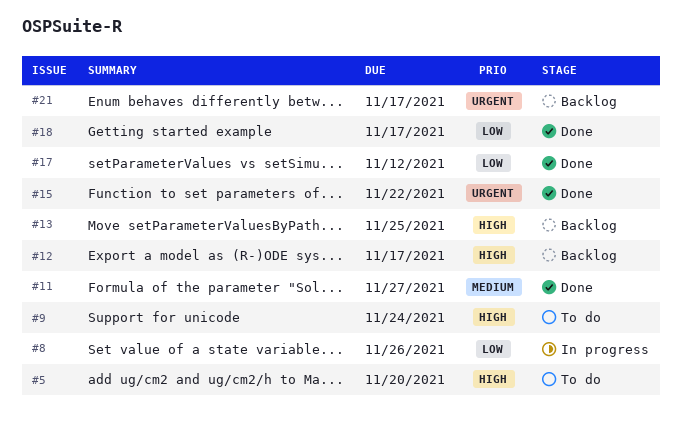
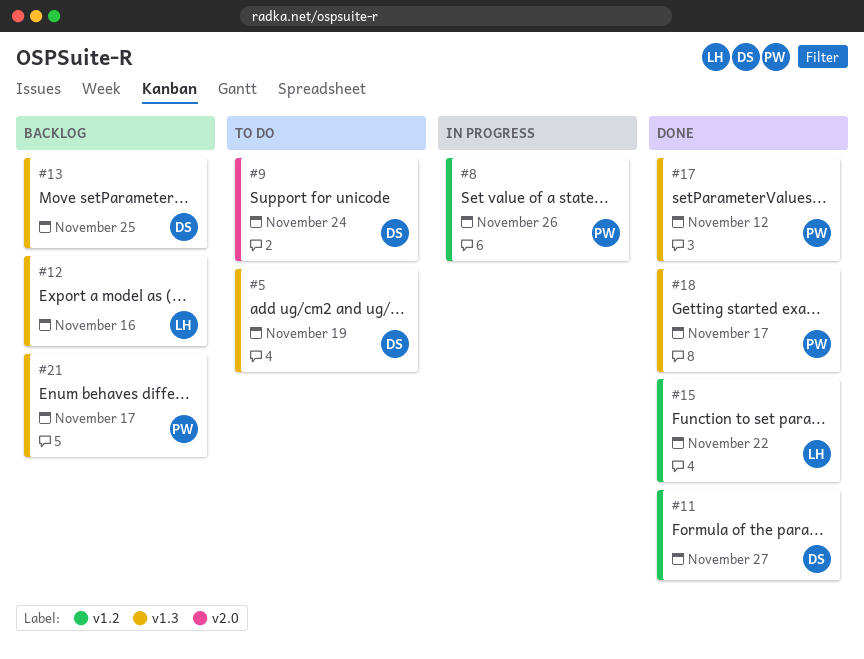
#5, due: Nov 20 -> Nov 19
#12, due: Nov 17 -> Nov 16

